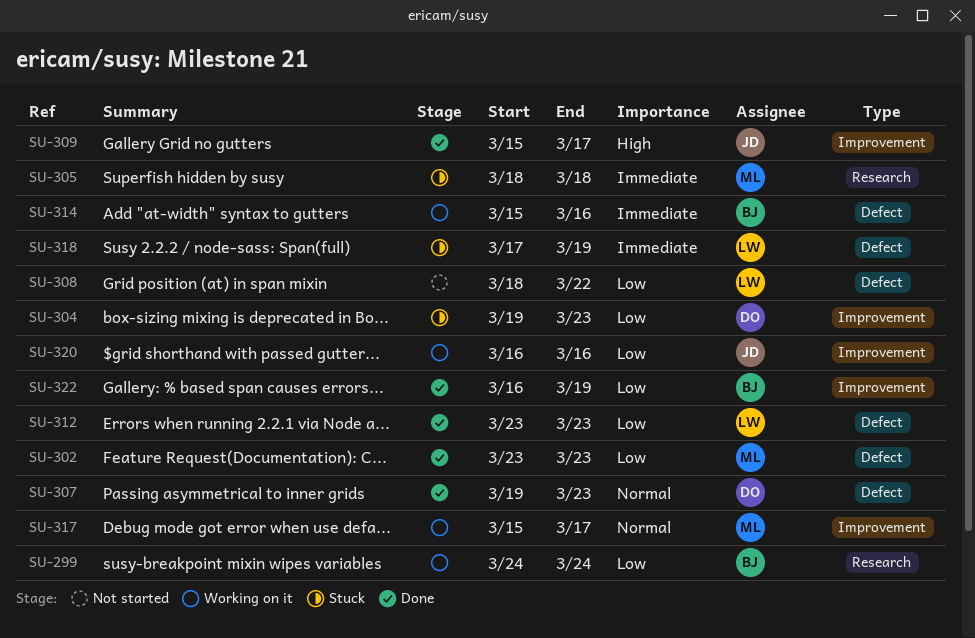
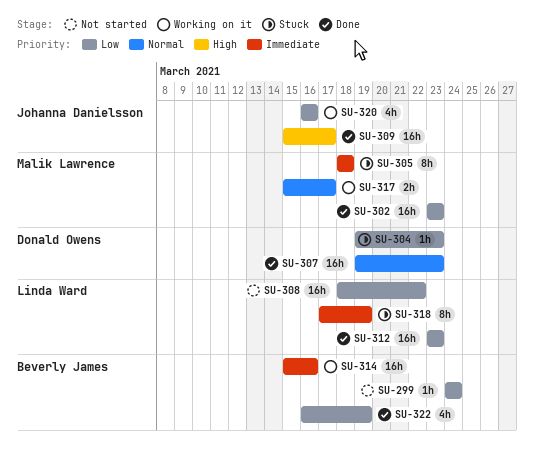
SU-299, status: Working on it -> Not started

